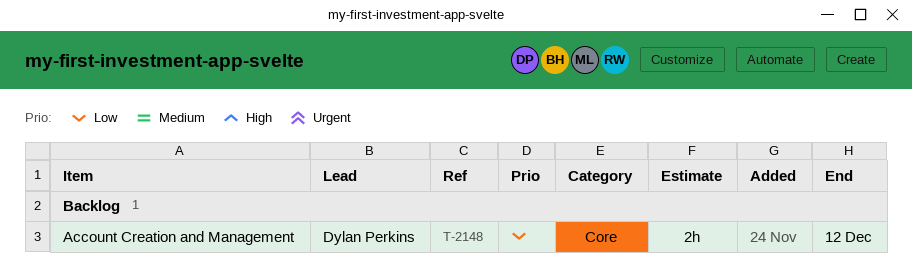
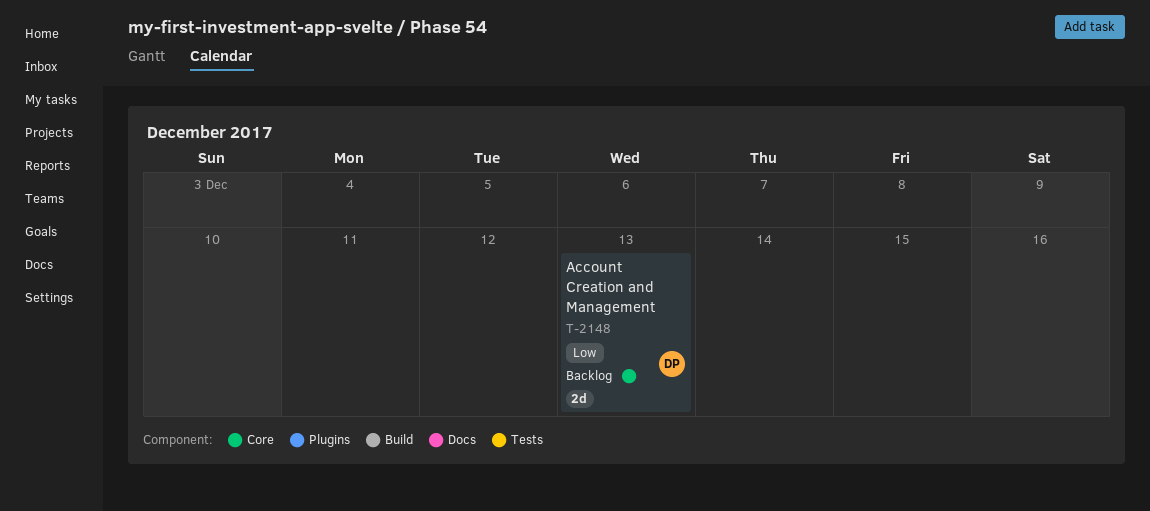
T-2148, estimate: 2h -> 2d
T-2148, due: Dec 12 -> Dec 13

